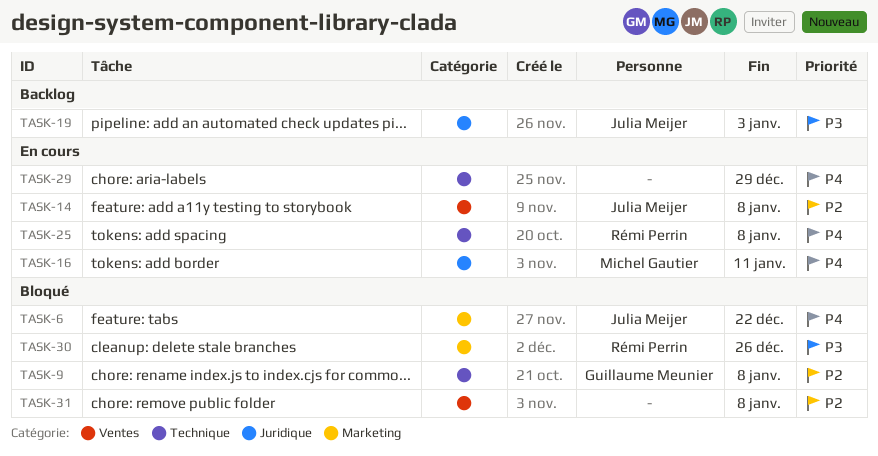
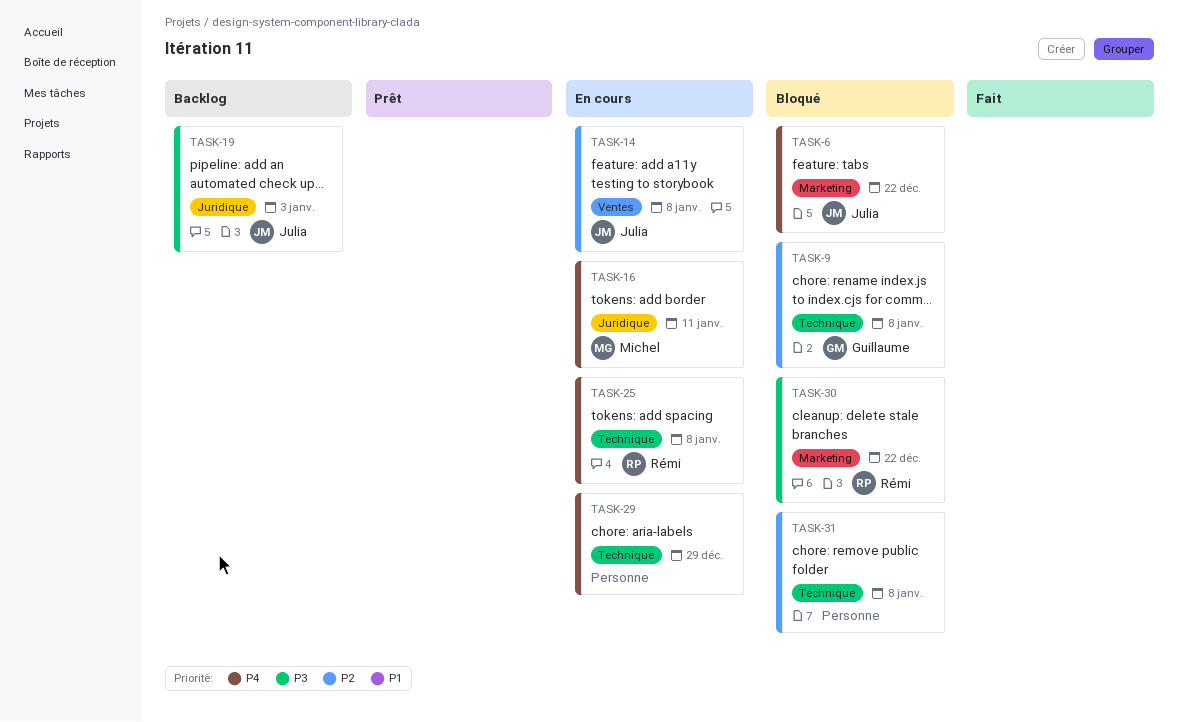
TASK-30, due: Dec 26 -> Dec 22
TASK-31, label: Ventes -> Technique

